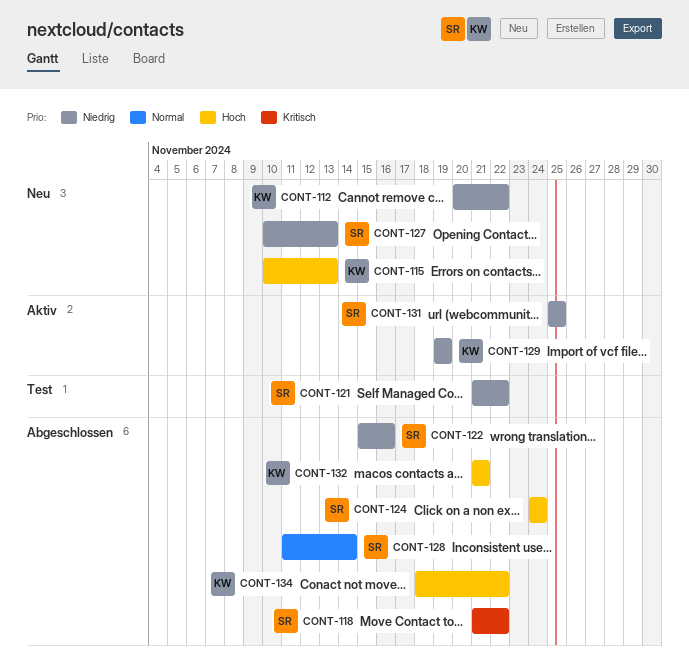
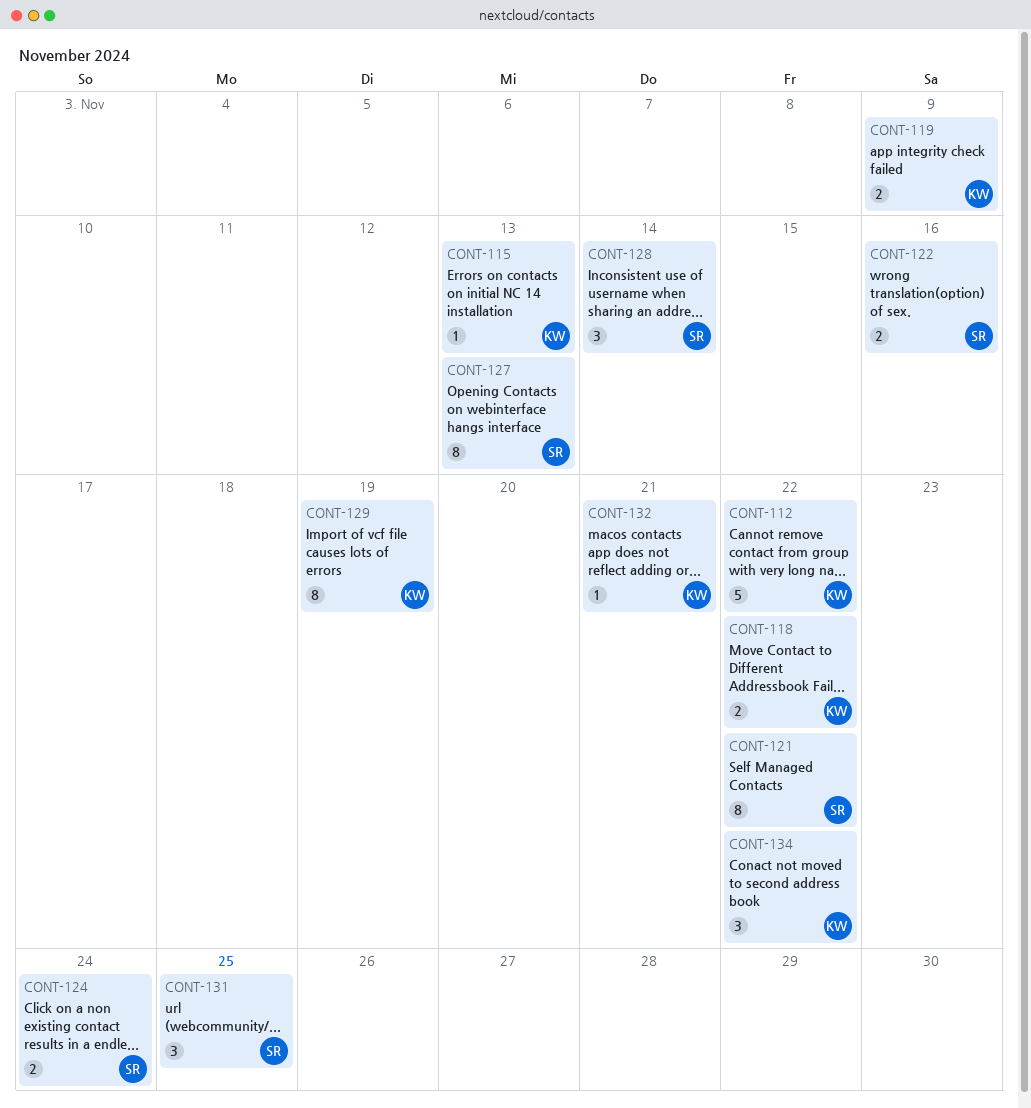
CONT-118, owner: SR -> KW
CONT-119: none -> present

